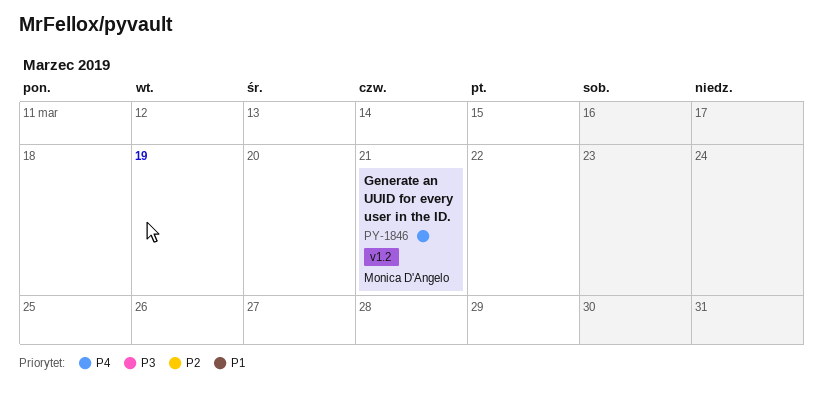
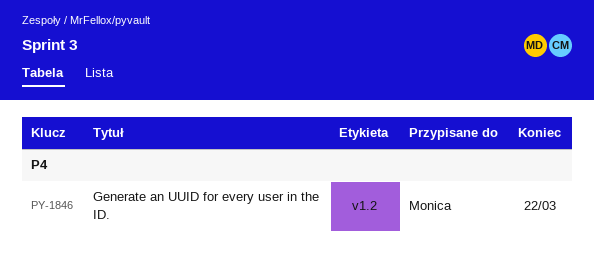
PY-1846, due: Mar 21 -> Mar 22

